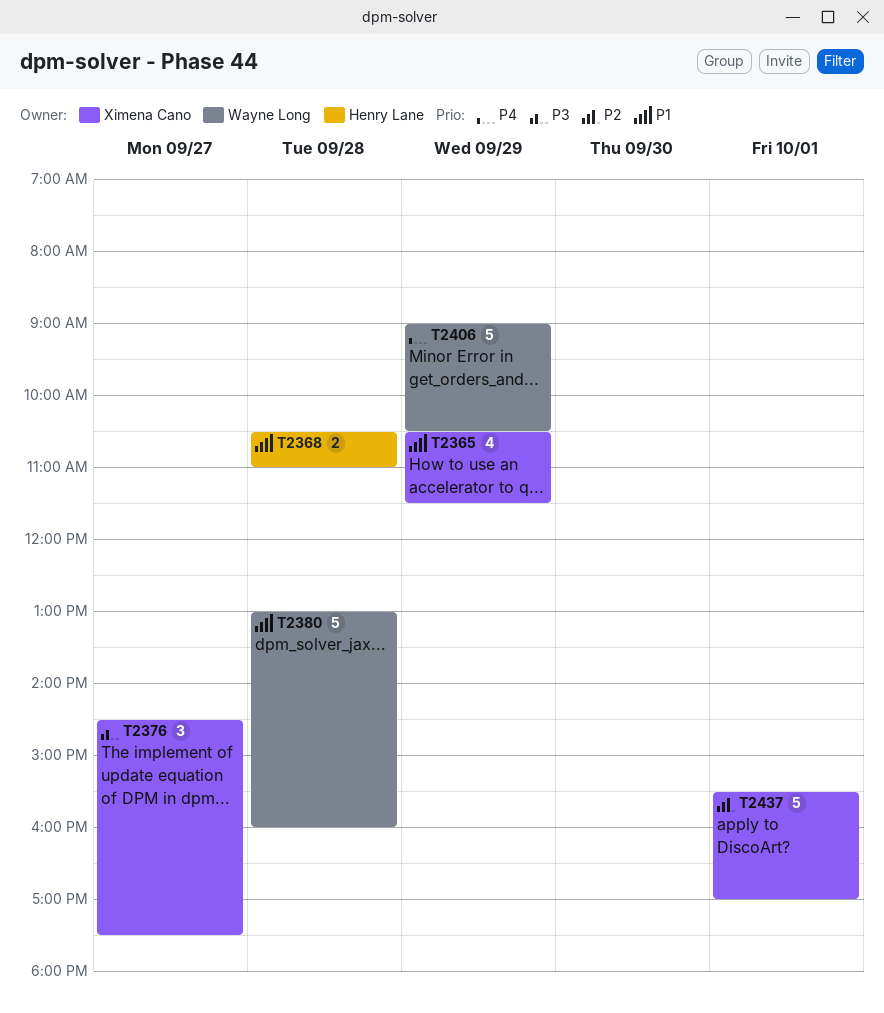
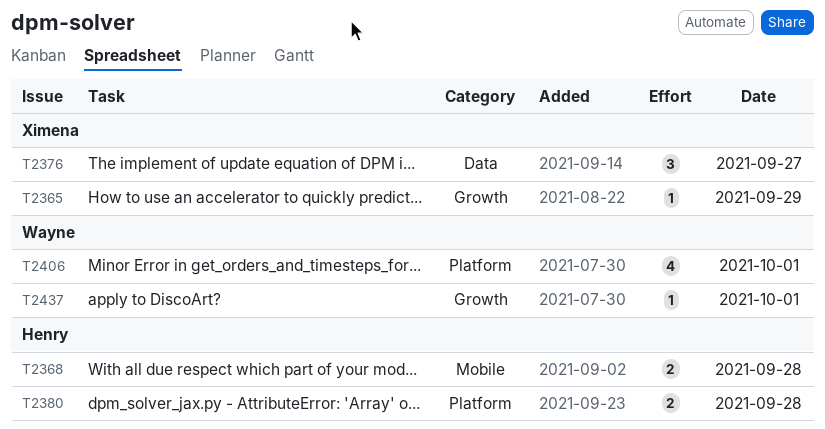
T2365, estimate: 4 -> 1
T2380, owner: Wayne Long -> Henry Lane
T2380, estimate: 5 -> 2
T2406, estimate: 5 -> 4
T2406, day: Sep 29 -> Oct 1
T2437, owner: Ximena Cano -> Wayne Long
T2437, estimate: 5 -> 1

